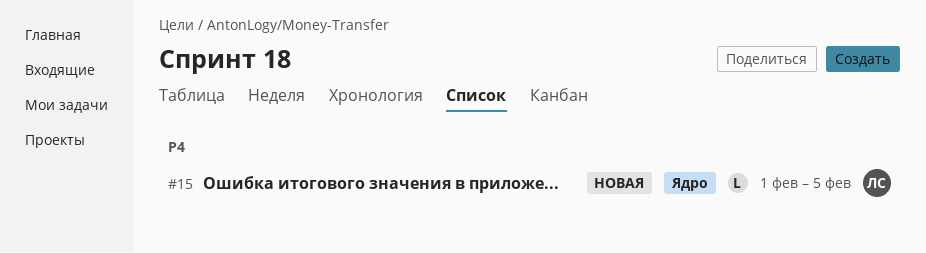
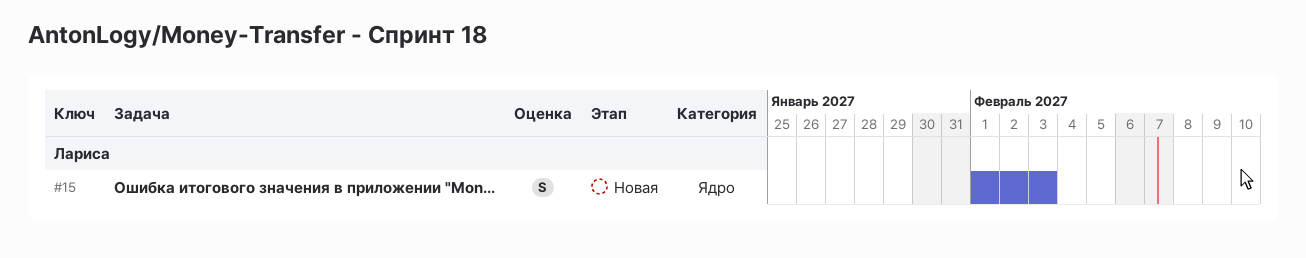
#15, estimate: L -> S
#15, due: Feb 5 -> Feb 3

